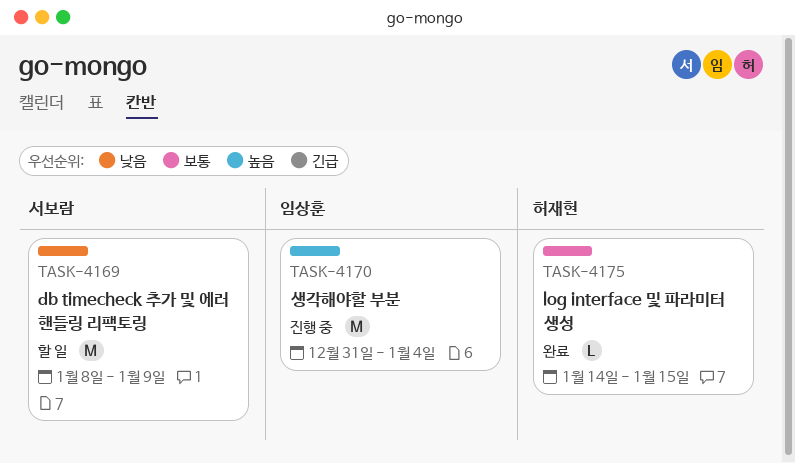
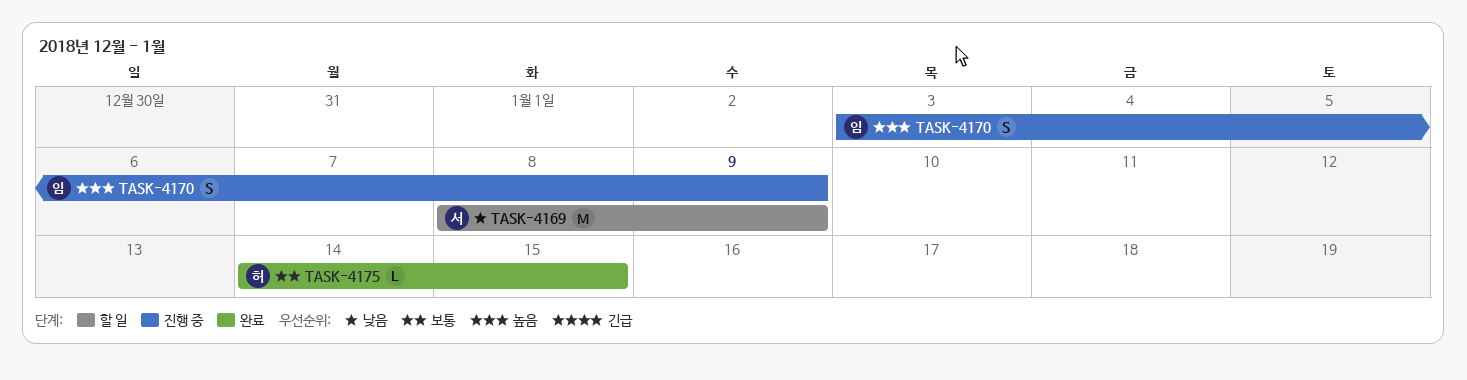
TASK-4170, estimate: M -> S
TASK-4170, start: Dec 31 -> Jan 3
TASK-4170, due: Jan 4 -> Jan 9

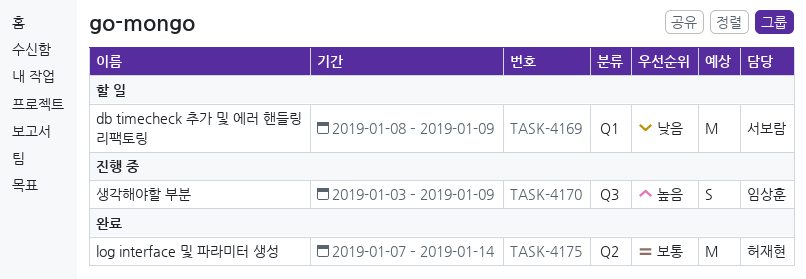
TASK-4175, estimate: L -> M
TASK-4175, start: Jan 14 -> Jan 7
TASK-4175, due: Jan 15 -> Jan 14

